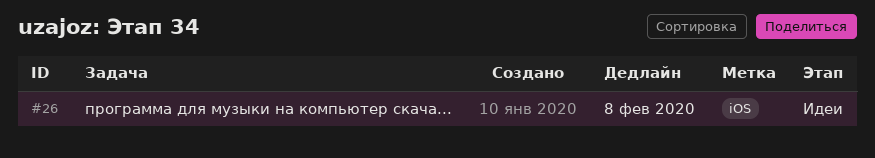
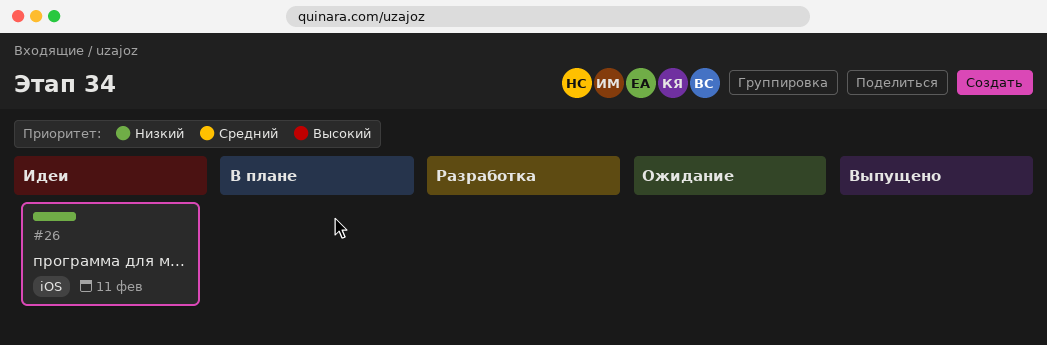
#26, due: Feb 8 -> Feb 11

